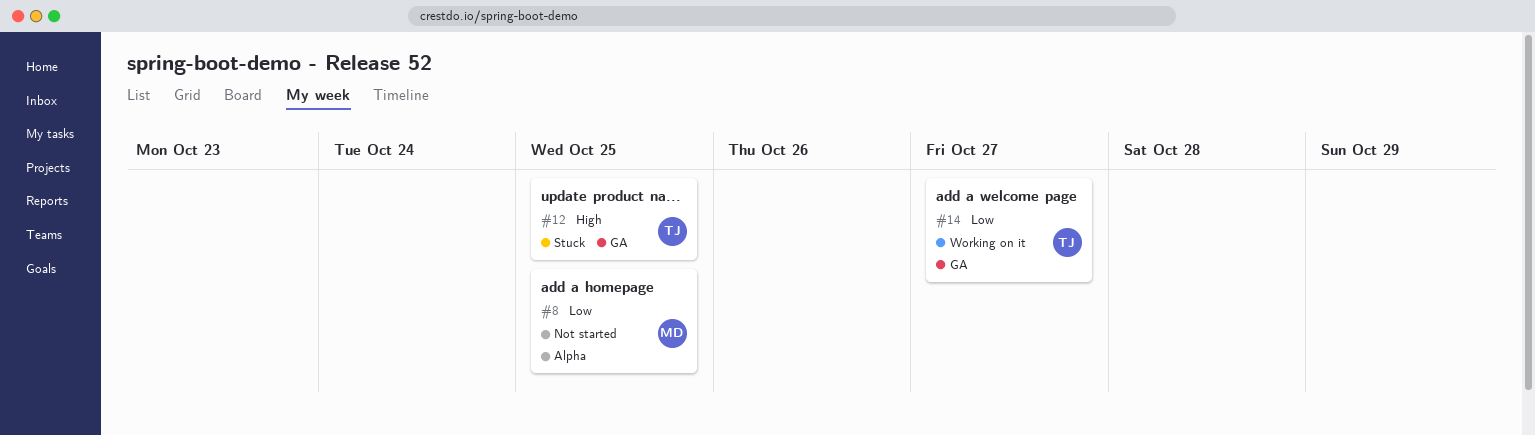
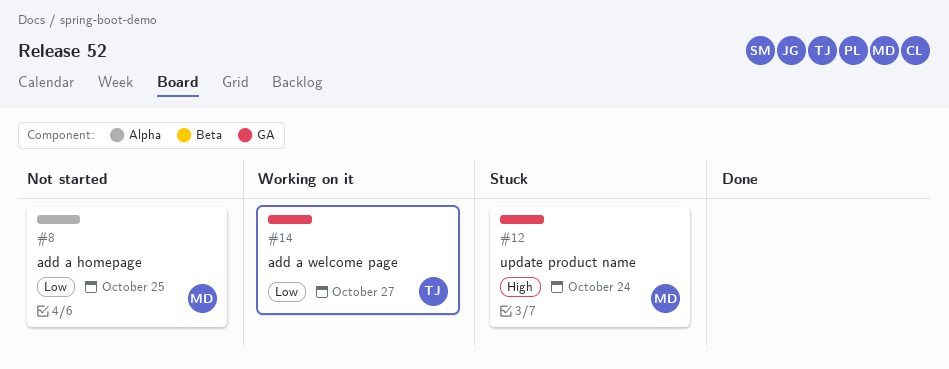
#12, owner: TJ -> MD
#12, due: Oct 25 -> Oct 24

